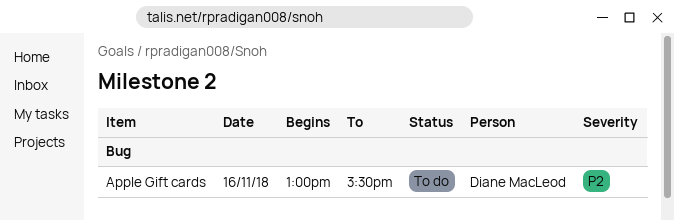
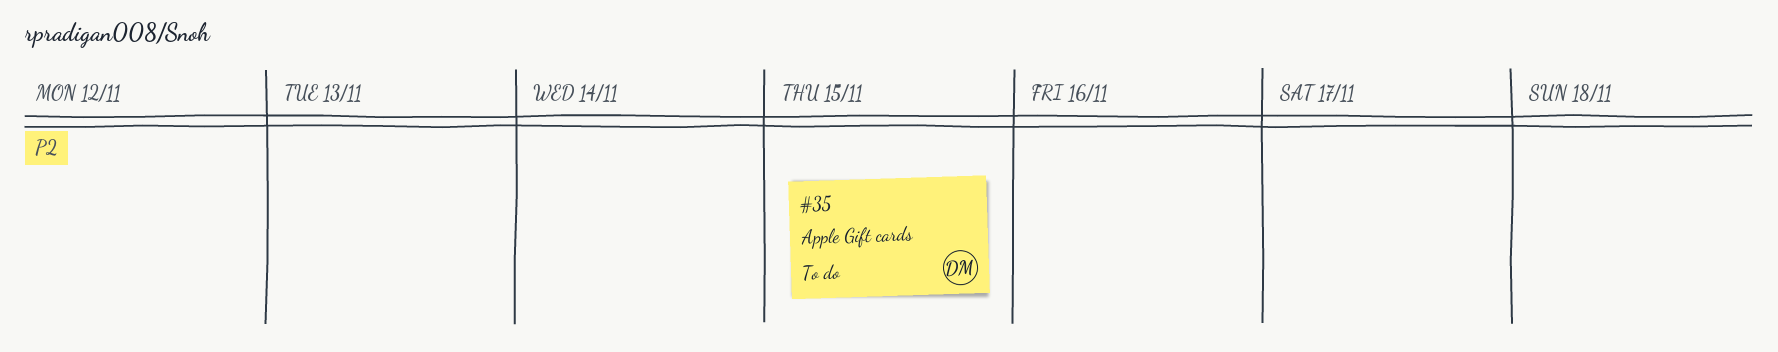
Apple Gift cards, day: Nov 16 -> Nov 15

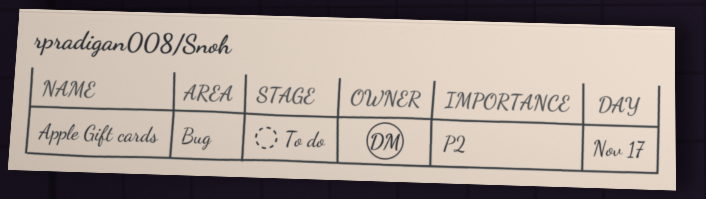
Apple Gift cards, day: Nov 15 -> Nov 17

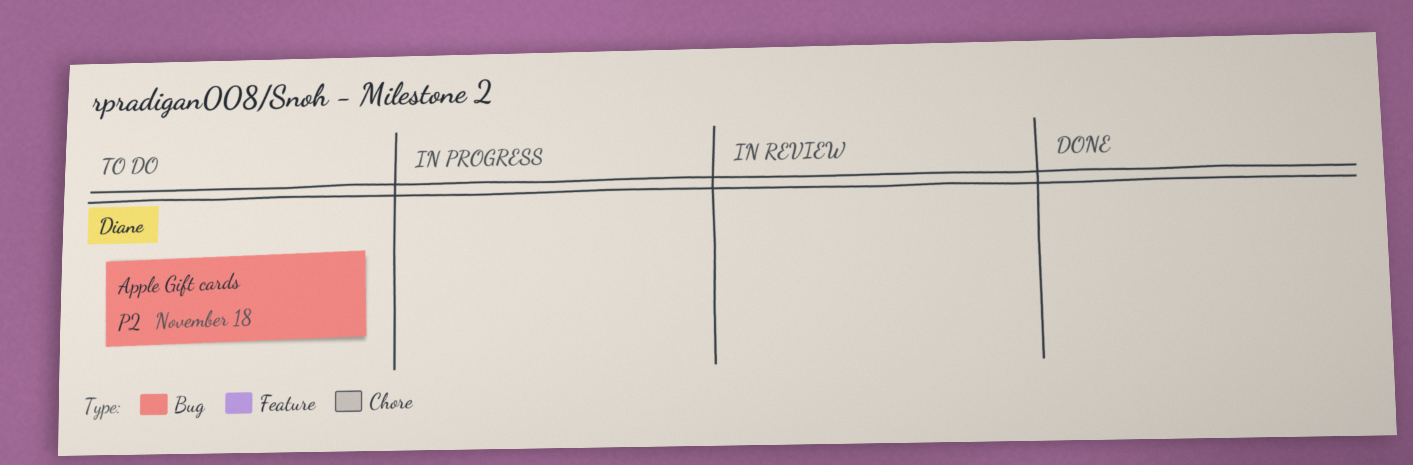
Apple Gift cards, day: Nov 17 -> Nov 18

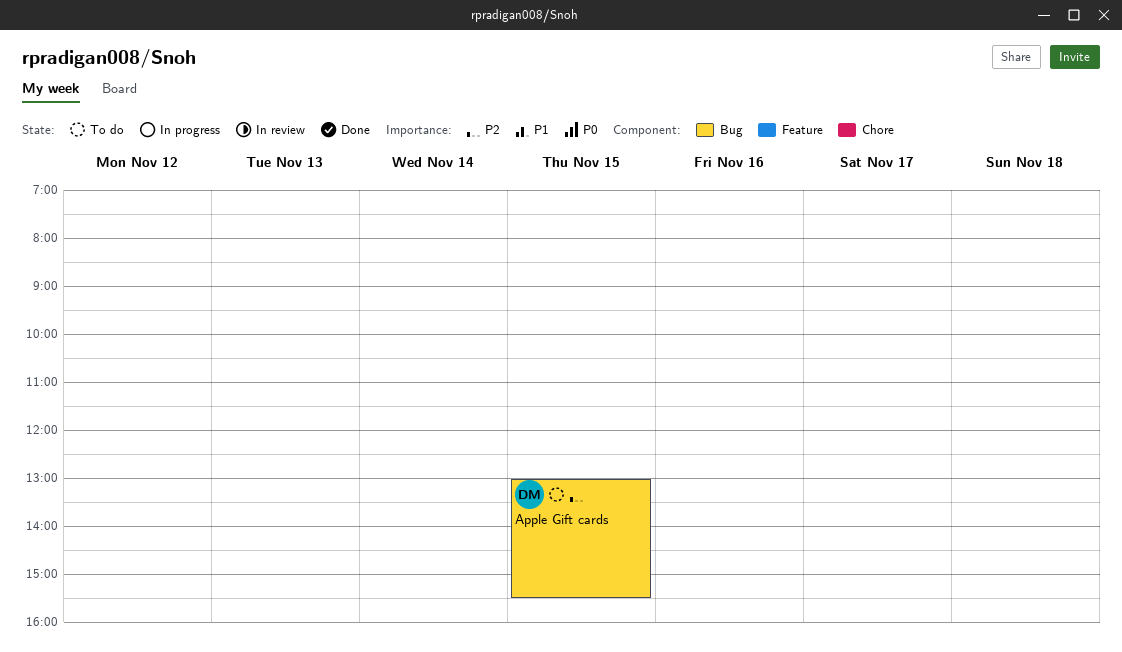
Apple Gift cards, day: Nov 18 -> Nov 15

